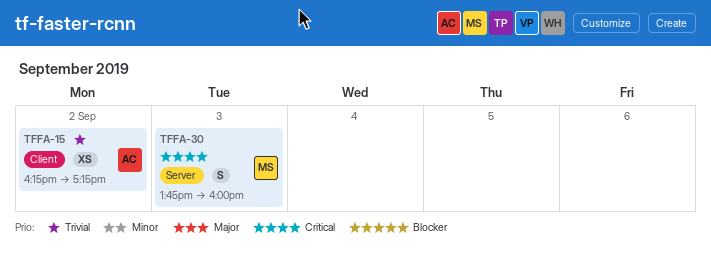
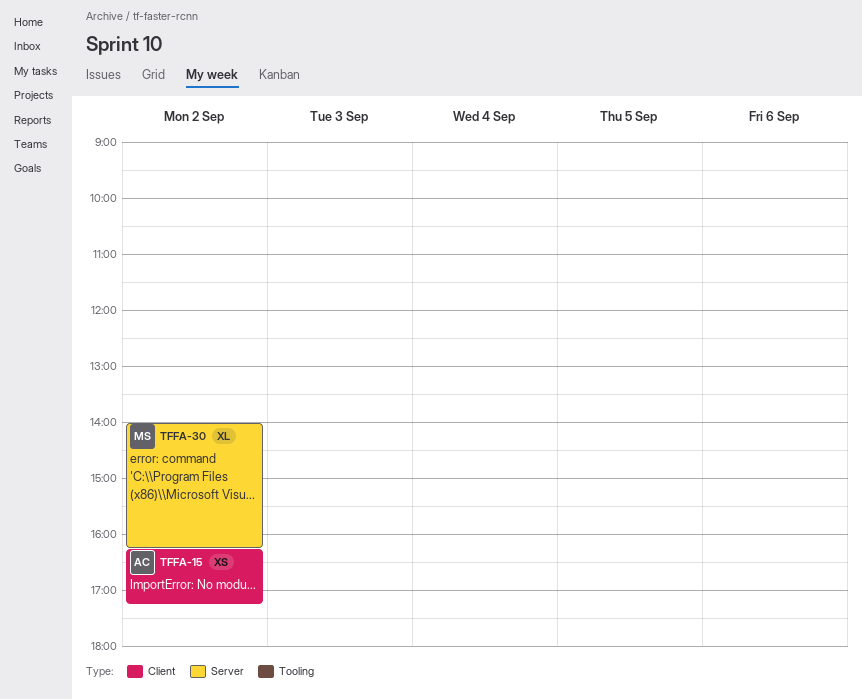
TFFA-30, estimate: S -> XL
TFFA-30, day: Sep 3 -> Sep 2
TFFA-30, begins: 13:45 -> 14:00
TFFA-30, ends: 16:00 -> 16:15

